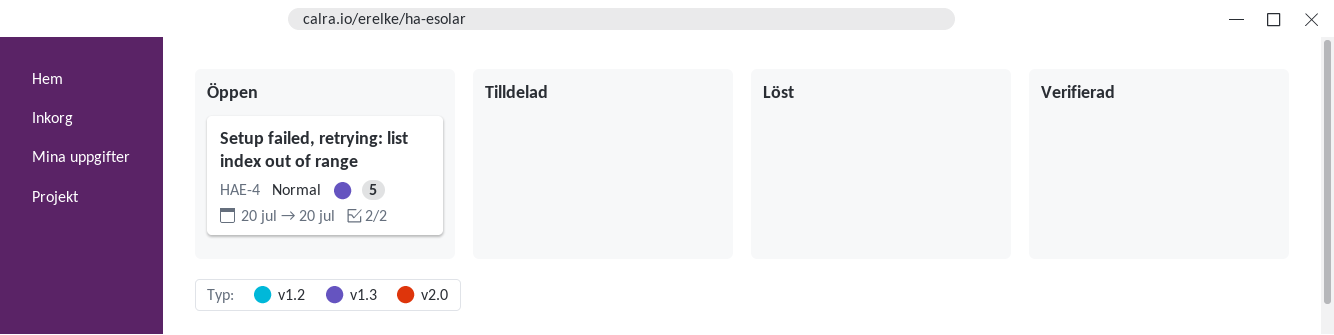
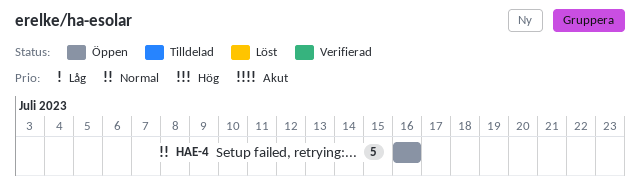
HAE-4, start: Jul 20 -> Jul 16
HAE-4, due: Jul 20 -> Jul 16

